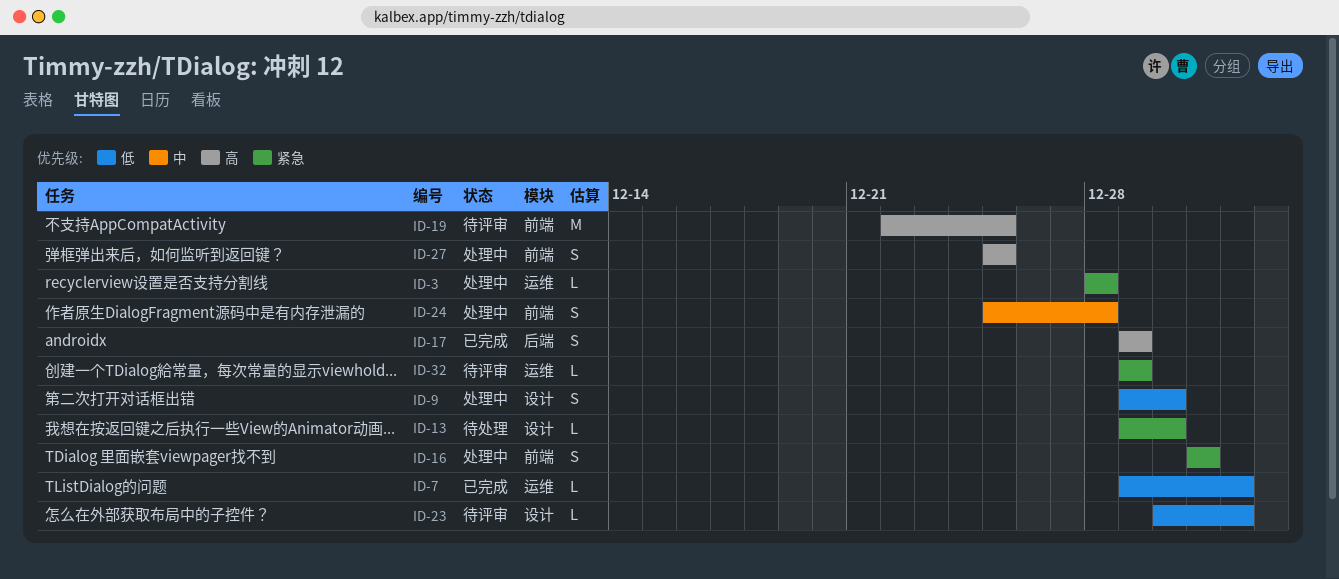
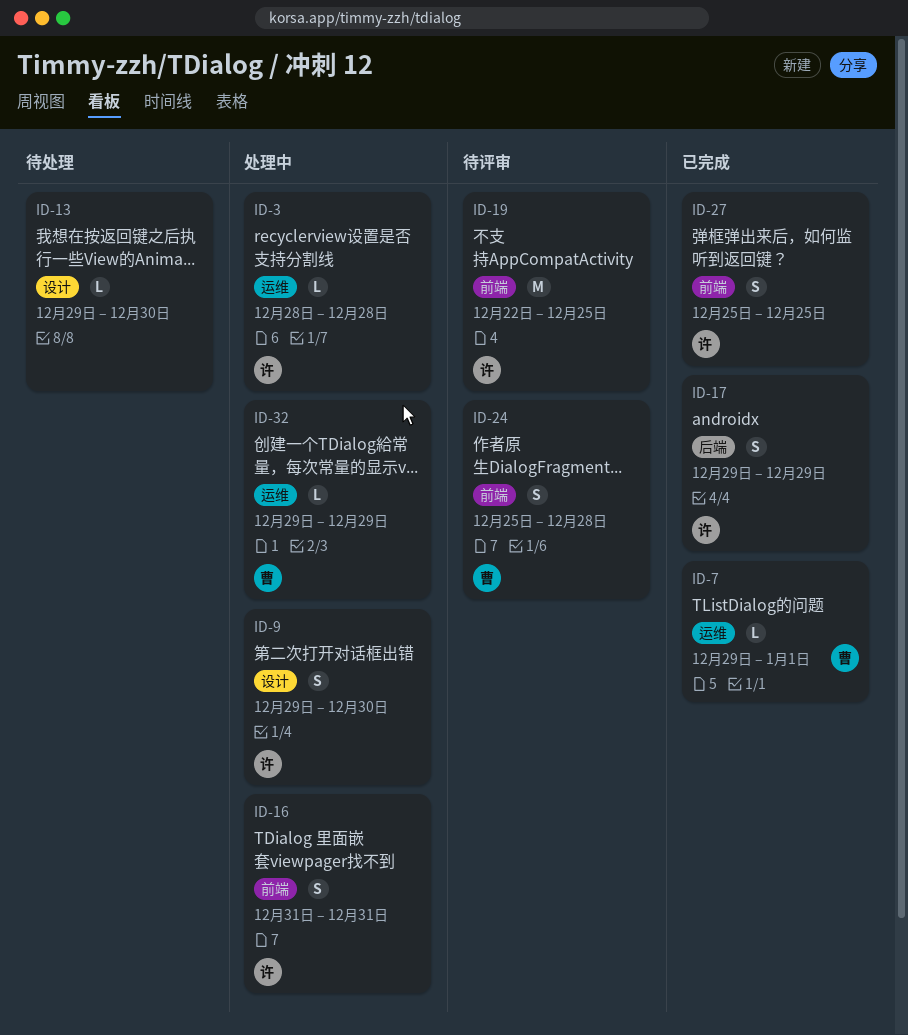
ID-23: present -> none
ID-24, status: 处理中 -> 待评审
ID-27, status: 处理中 -> 已完成
ID-32, status: 待评审 -> 处理中

